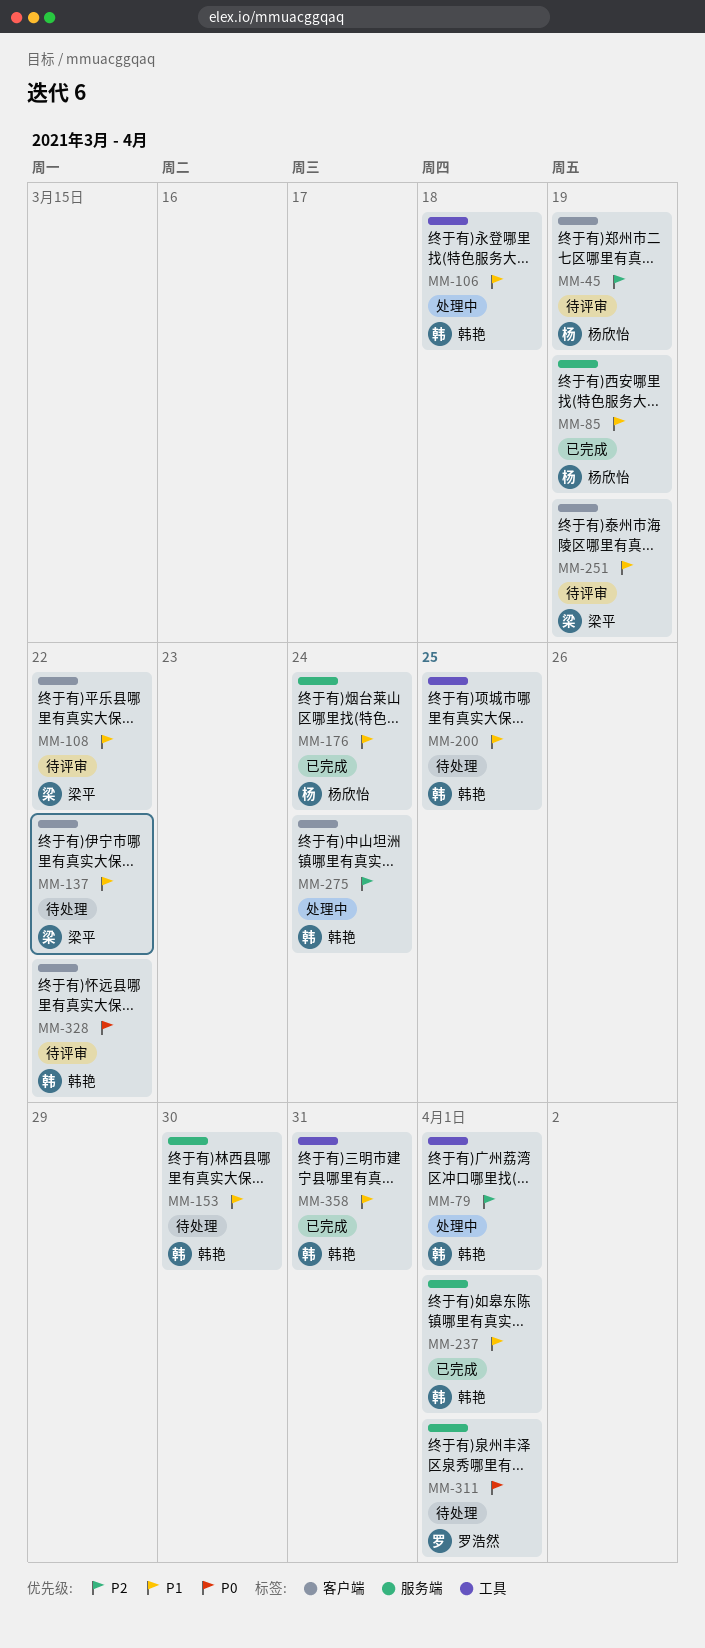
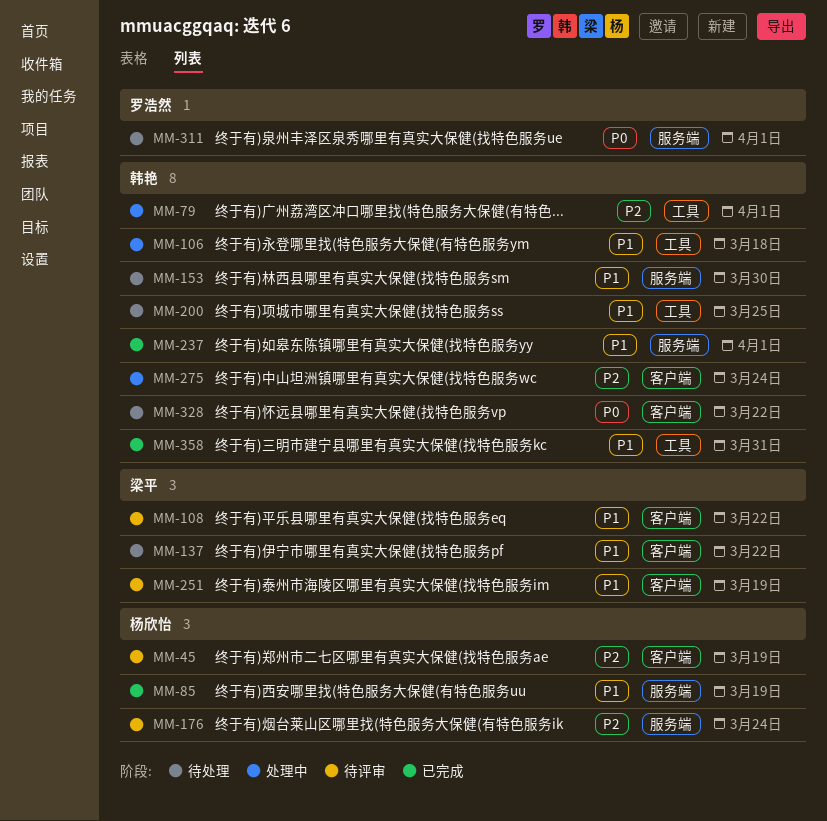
MM-176, status: 已完成 -> 待评审
MM-176, priority: P1 -> P2
MM-328, status: 待评审 -> 待处理

